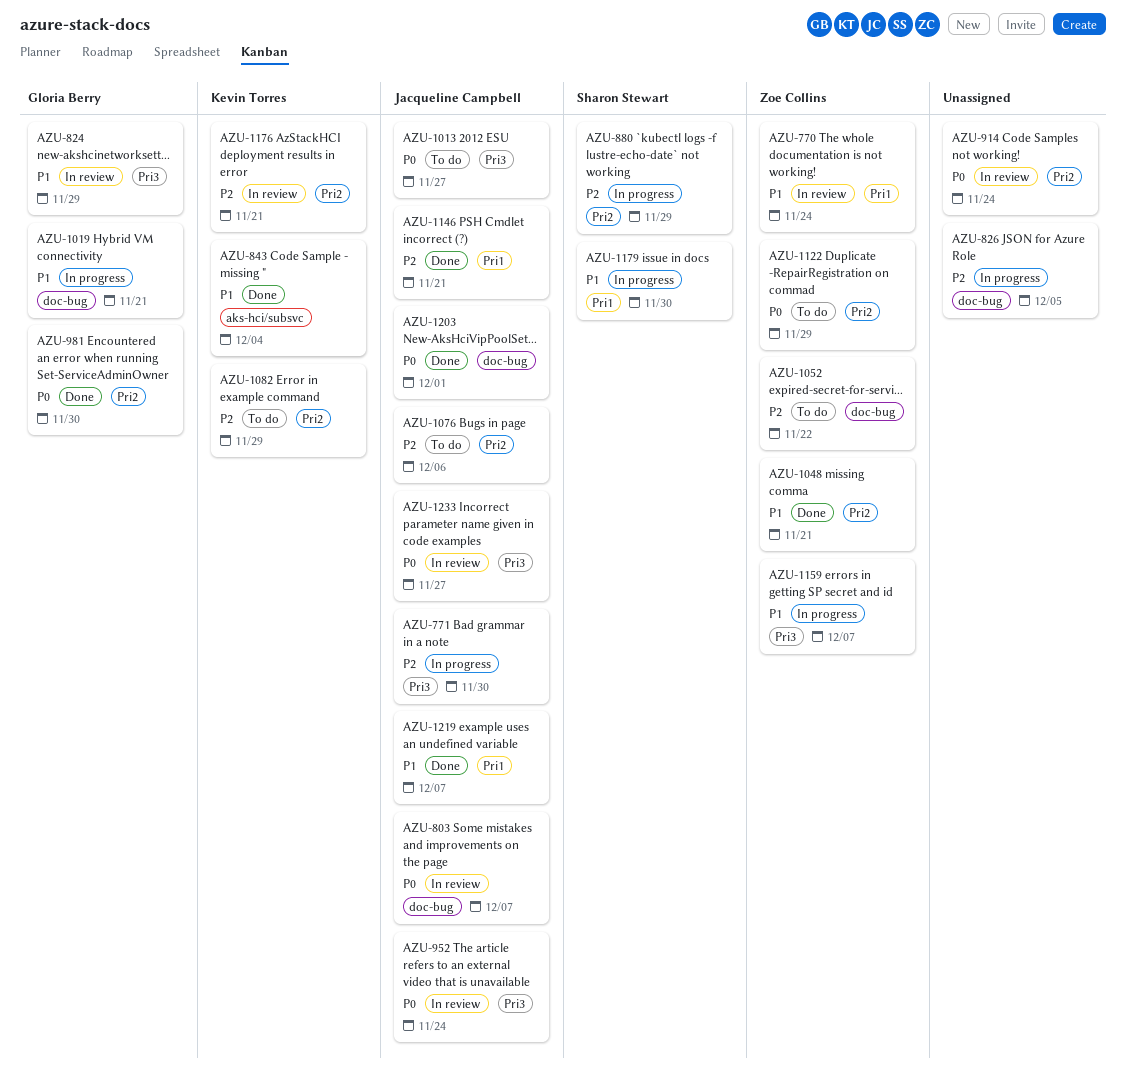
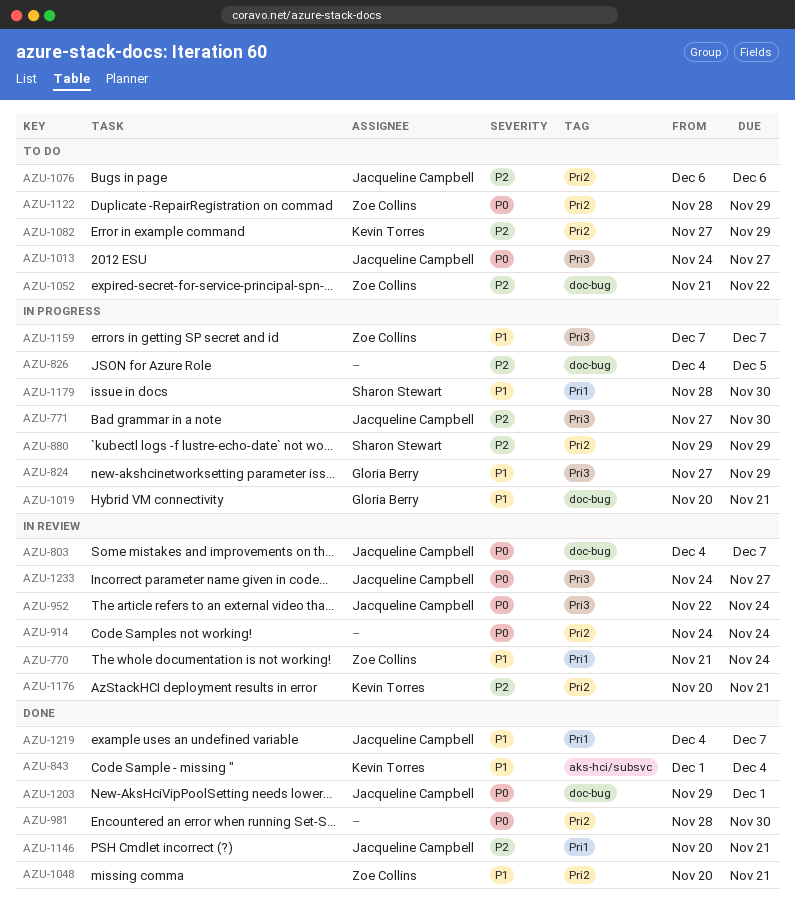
AZU-824, status: In review -> In progress
AZU-981, owner: Gloria Berry -> none

